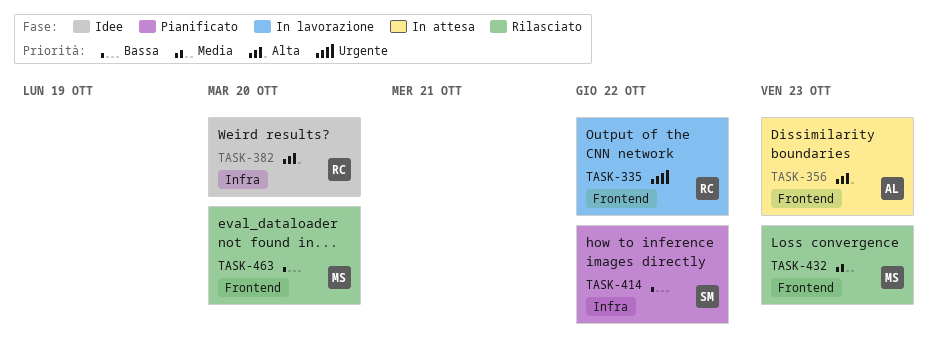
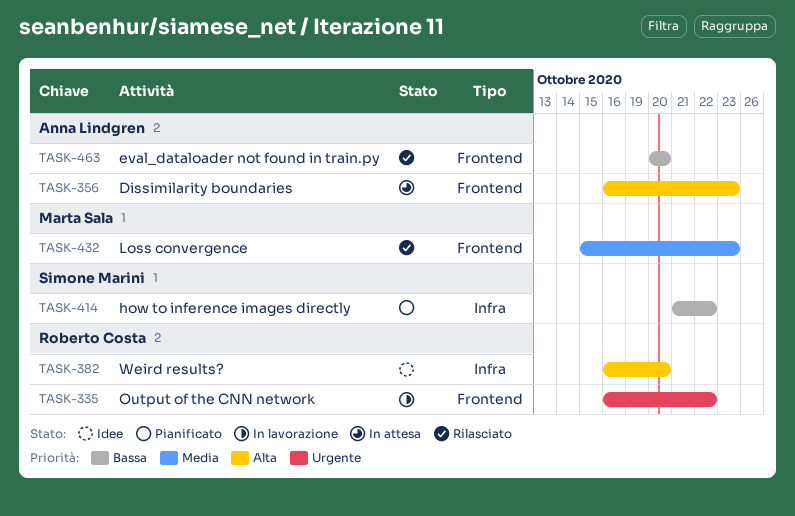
TASK-463, owner: Marta Sala -> Anna Lindgren

